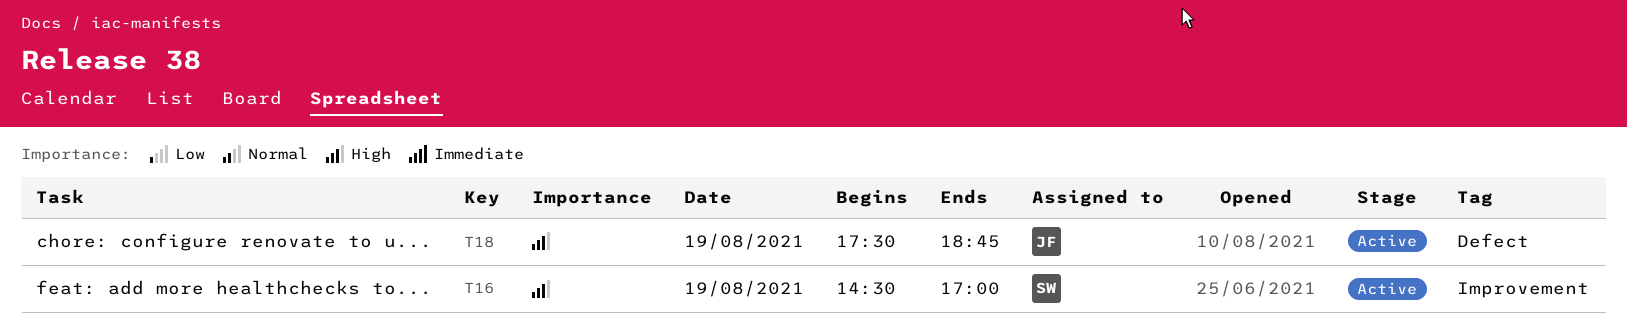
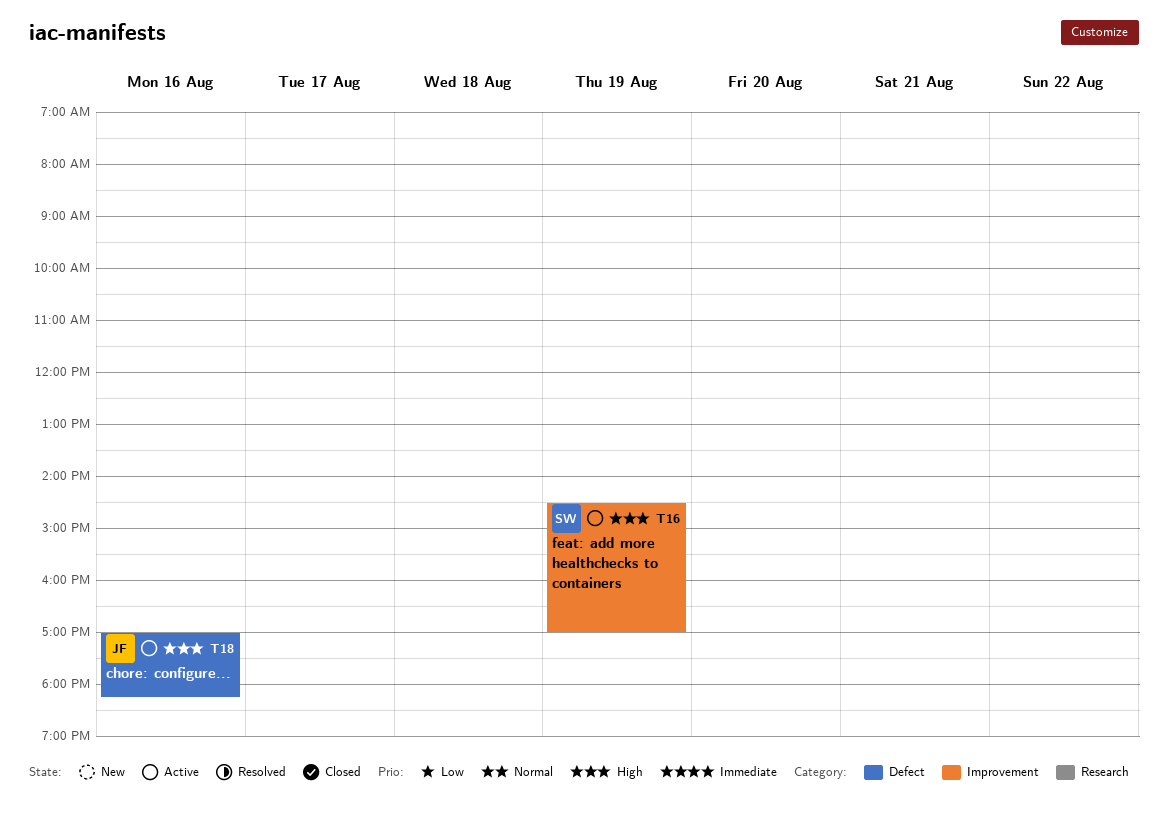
T18, day: Aug 19 -> Aug 16
T18, begins: 17:30 -> 17:00
T18, ends: 18:45 -> 18:15

